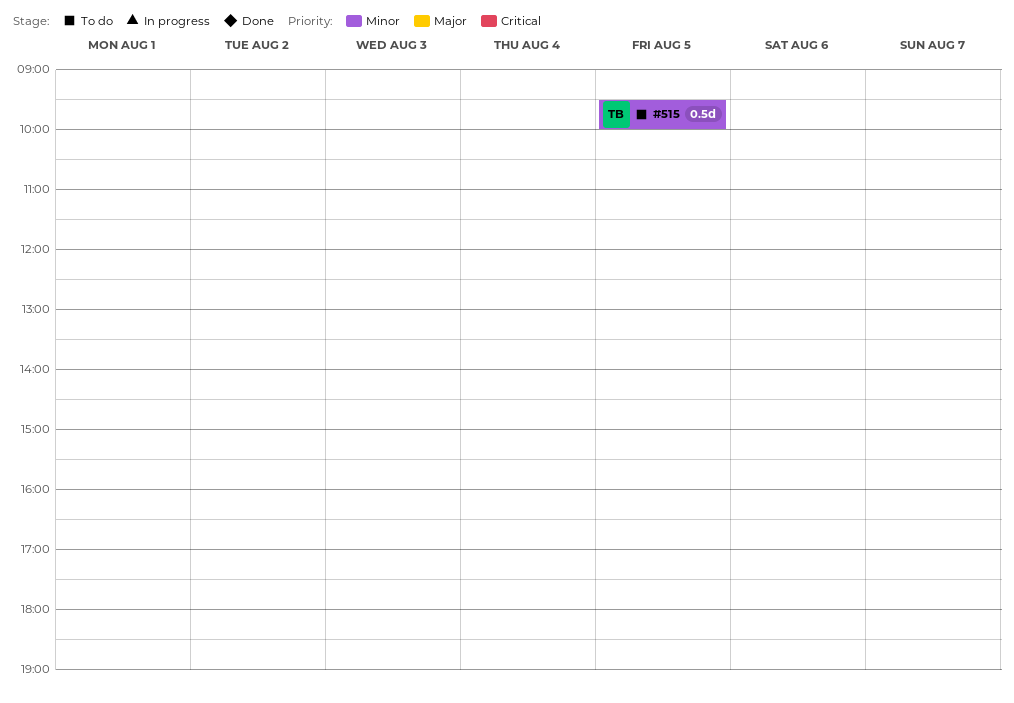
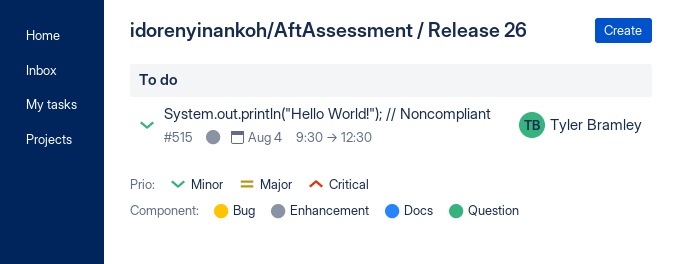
#515, day: Aug 5 -> Aug 4
#515, ends: 10:00 -> 12:30

